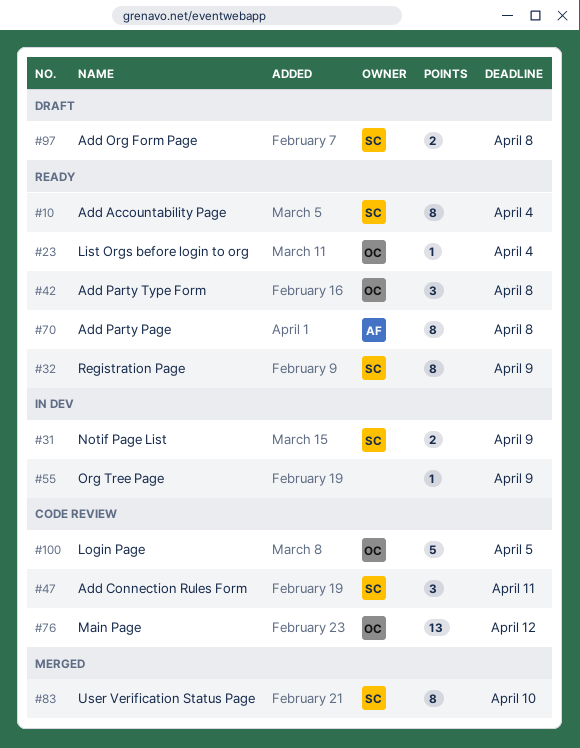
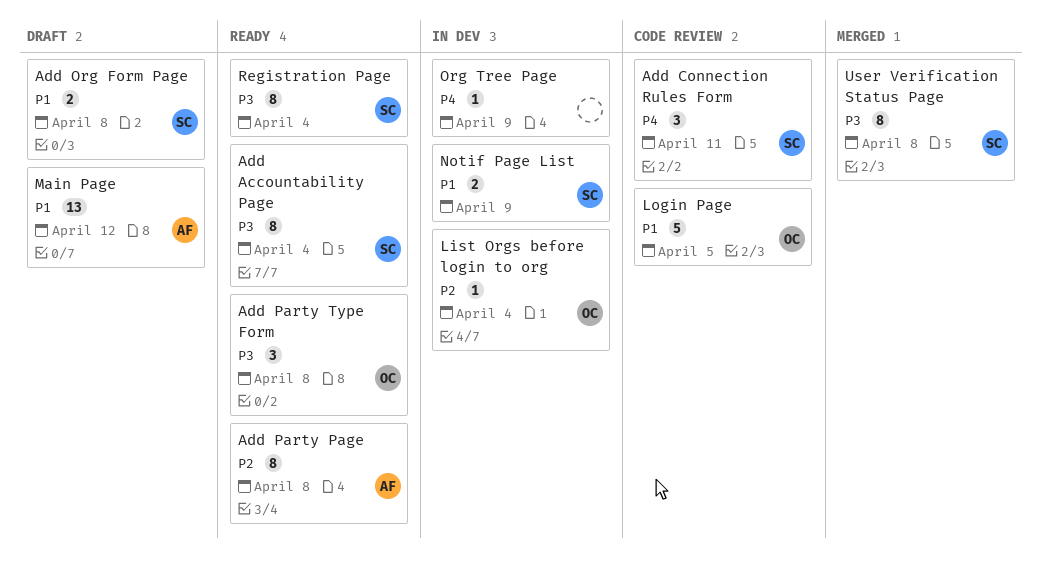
List Orgs before login to org, status: Ready -> In dev
Main Page, status: Code review -> Draft
Main Page, owner: OC -> AF
Registration Page, due: Apr 9 -> Apr 4
User Verification Status Page, due: Apr 10 -> Apr 8

